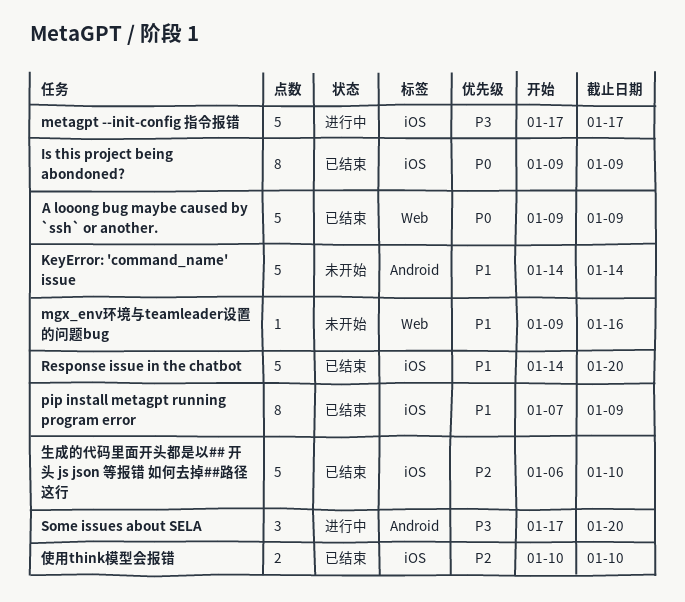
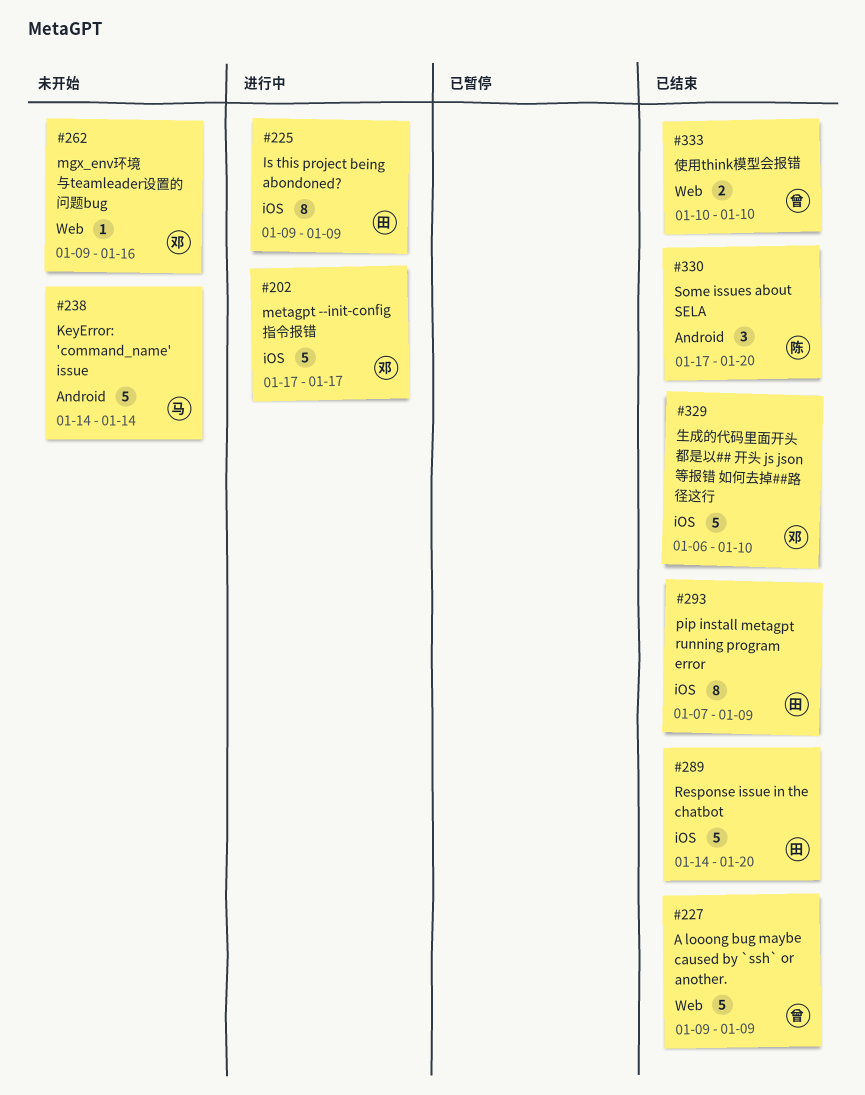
Is this project being abondoned?, status: 已结束 -> 进行中
Some issues about SELA, status: 进行中 -> 已结束
使用think模型会报错, label: iOS -> Web

